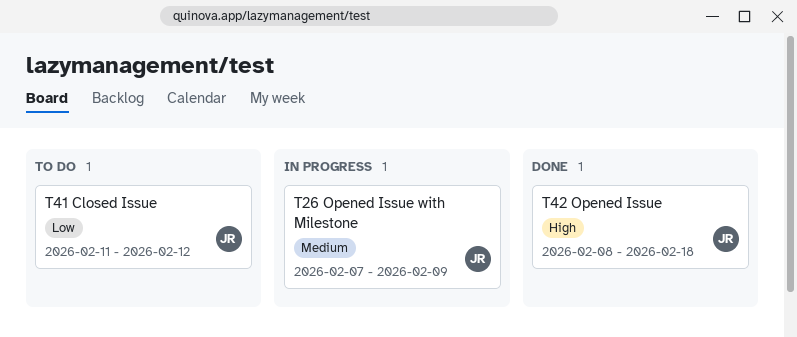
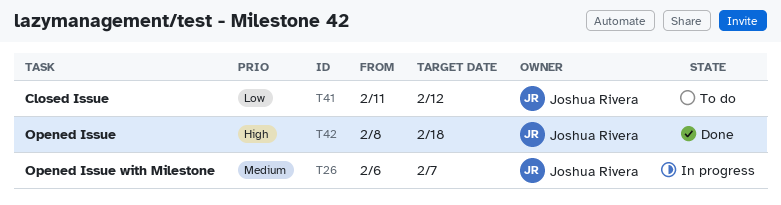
T26, start: Feb 7 -> Feb 6
T26, due: Feb 9 -> Feb 7

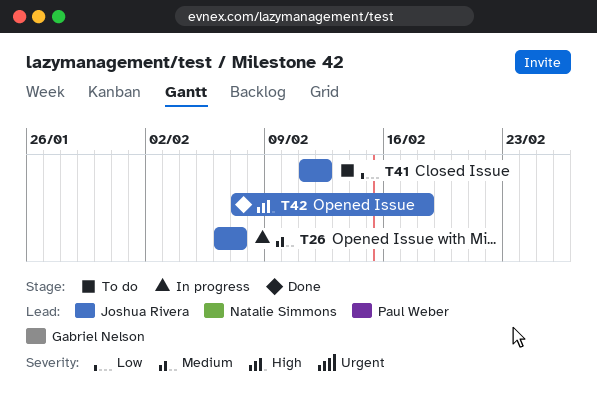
T42, start: Feb 8 -> Feb 7

